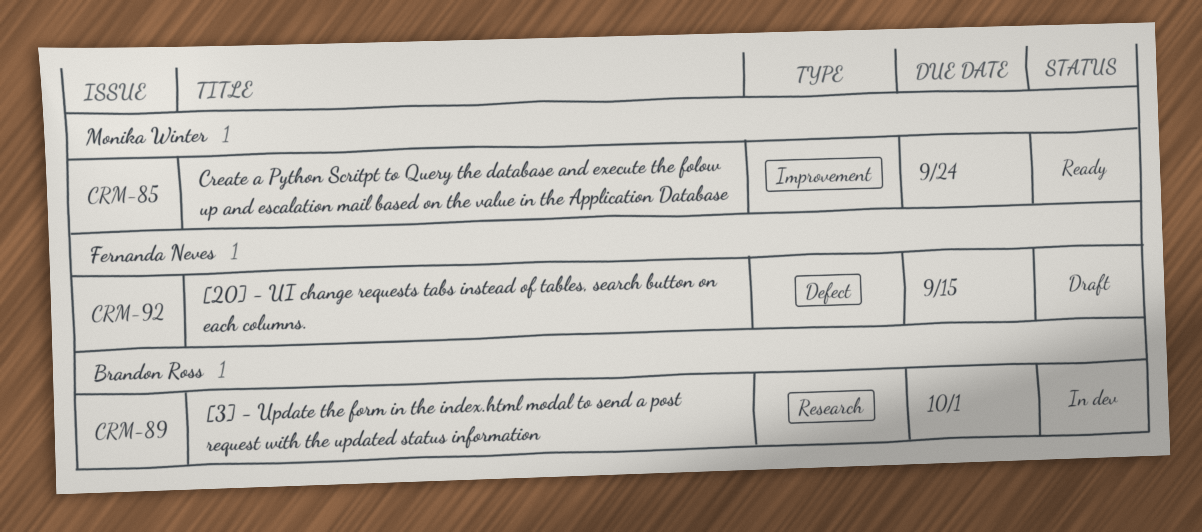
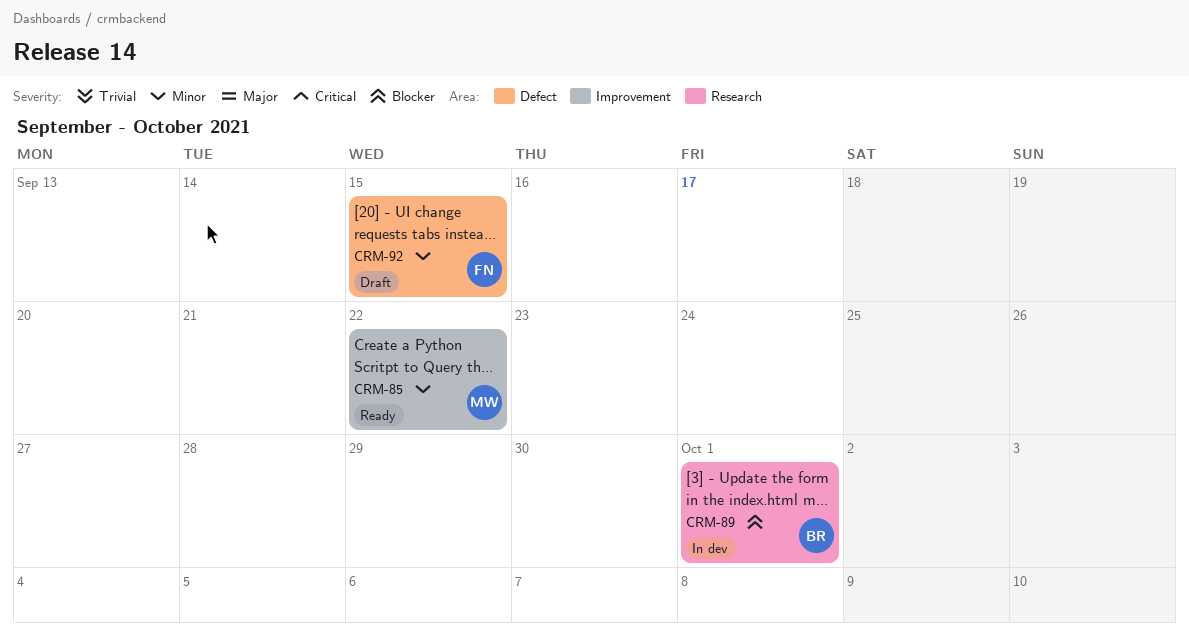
CRM-85, due: Sep 24 -> Sep 22

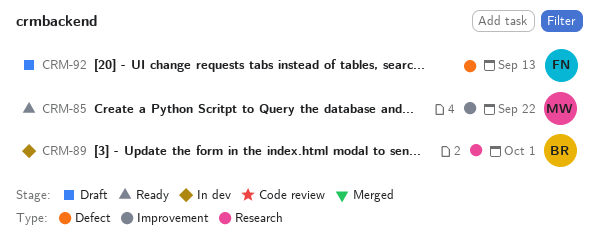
CRM-92, due: Sep 15 -> Sep 13

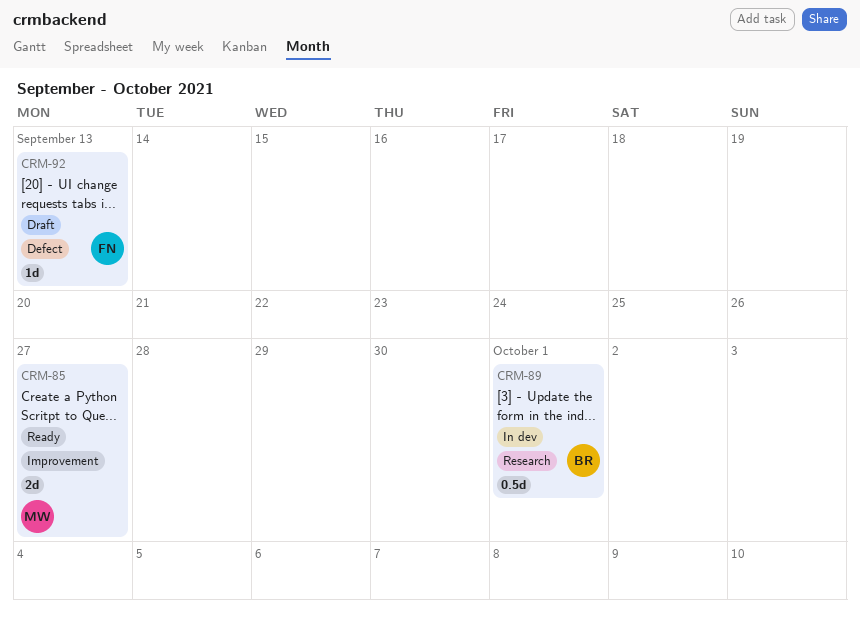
CRM-85, due: Sep 22 -> Sep 27

